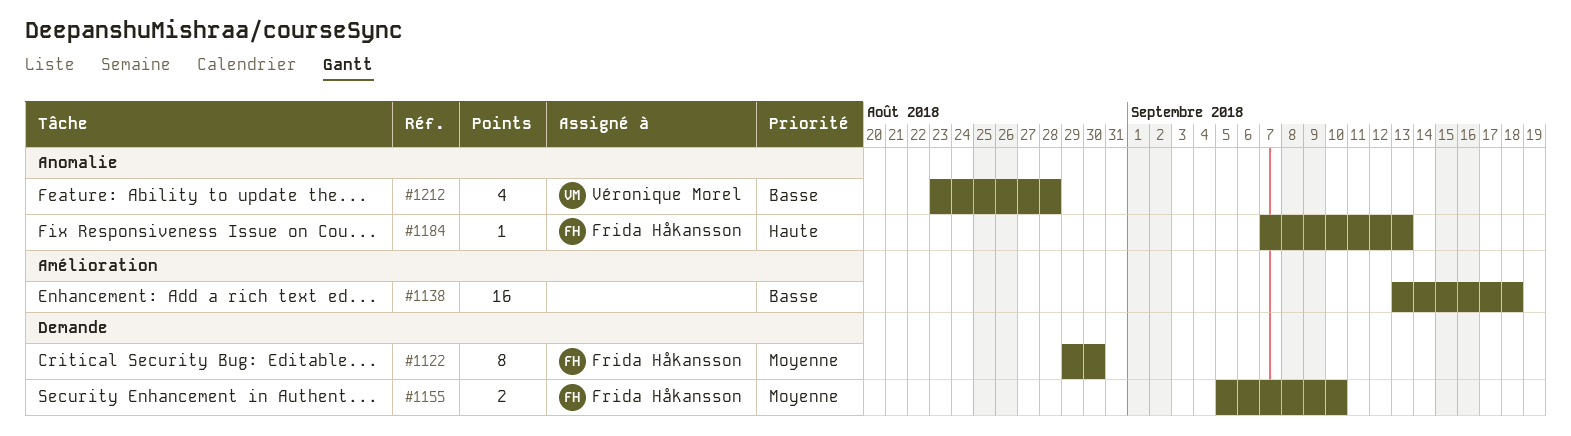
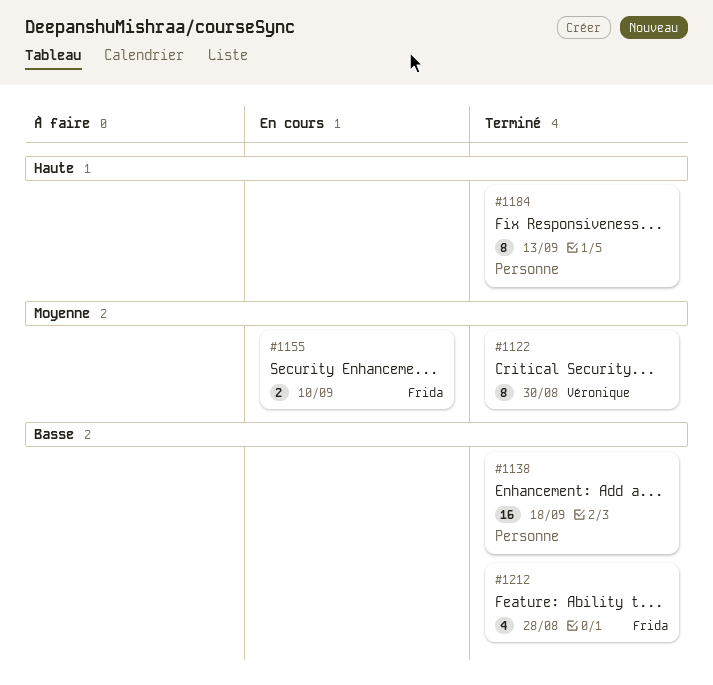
#1122, owner: Frida Håkansson -> Véronique Morel
#1184, owner: Frida Håkansson -> none
#1184, estimate: 1 -> 8
#1212, owner: Véronique Morel -> Frida Håkansson

